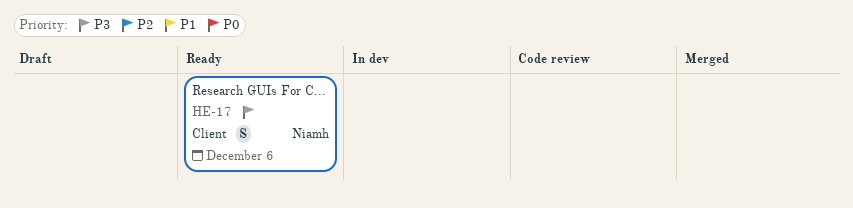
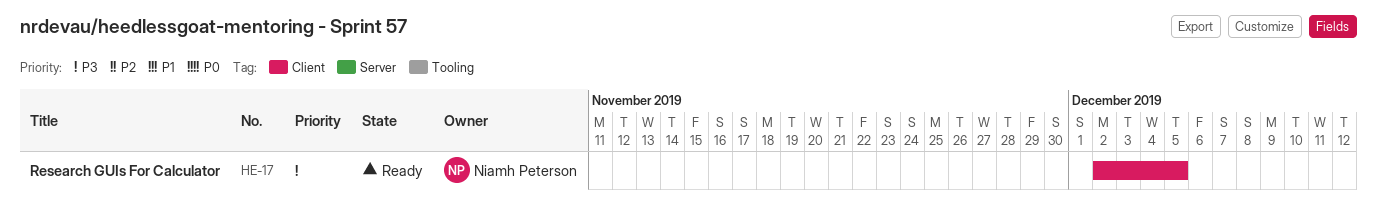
HE-17, due: Dec 6 -> Dec 5

